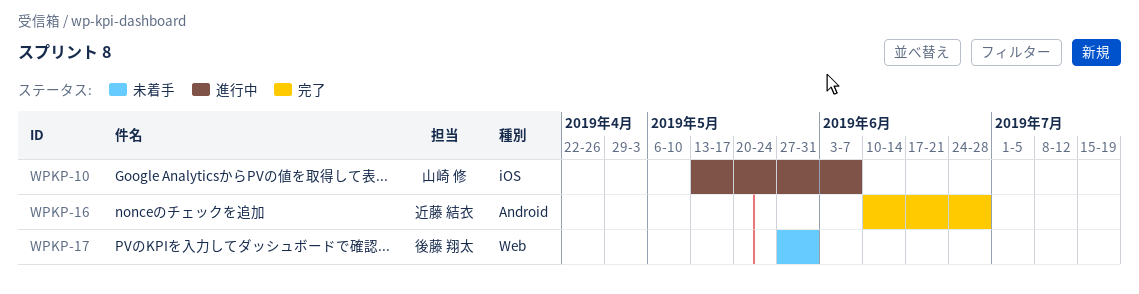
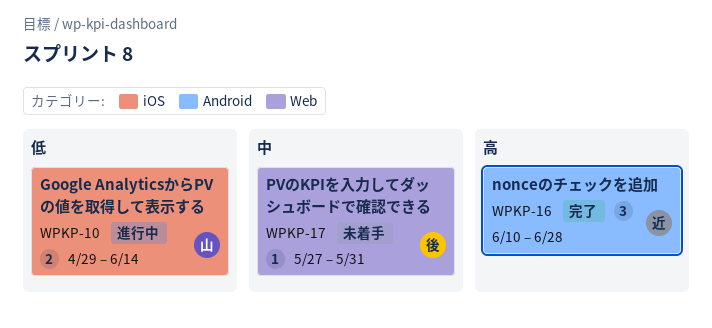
WPKP-10, start: May 13 -> Apr 29
WPKP-10, due: Jun 7 -> Jun 14

